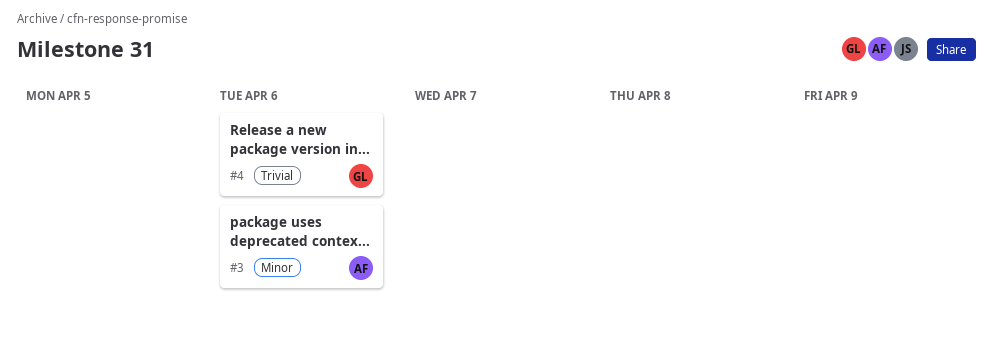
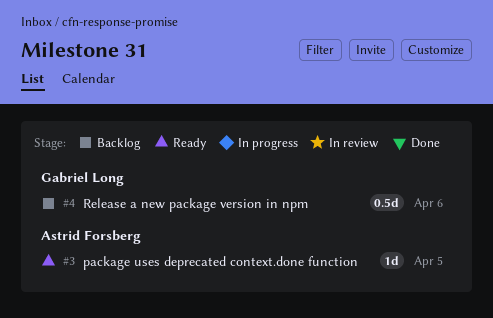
#3, due: Apr 6 -> Apr 5

